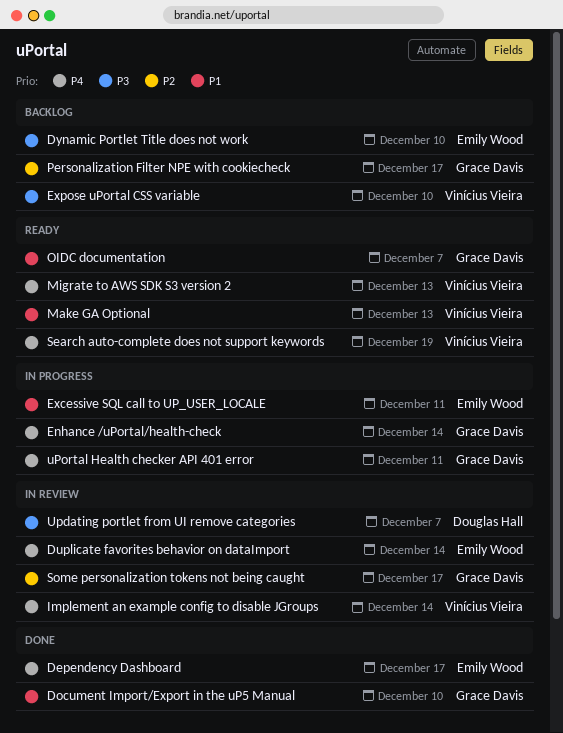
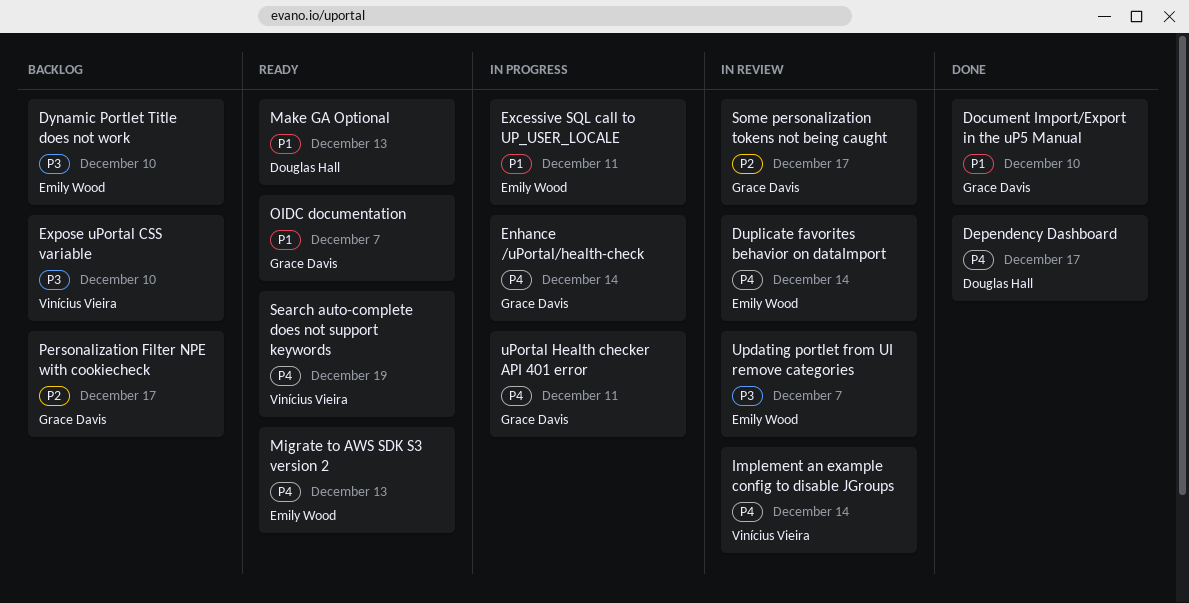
Dependency Dashboard, owner: Emily Wood -> Douglas Hall
Make GA Optional, owner: Vinícius Vieira -> Douglas Hall
Migrate to AWS SDK S3 version 2, owner: Vinícius Vieira -> Emily Wood
Updating portlet from UI remove categories, owner: Douglas Hall -> Emily Wood

